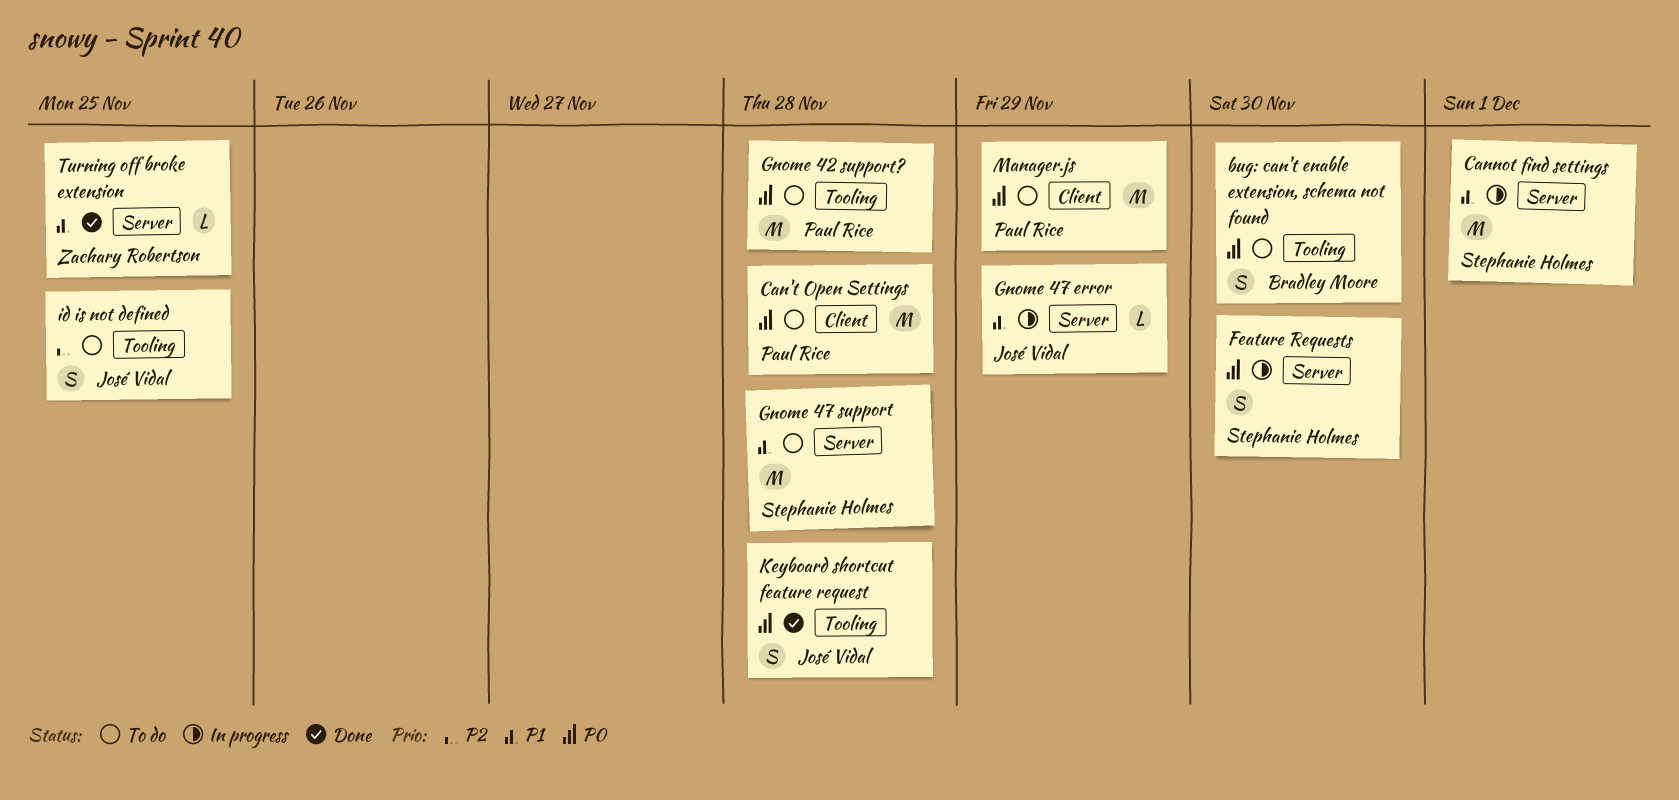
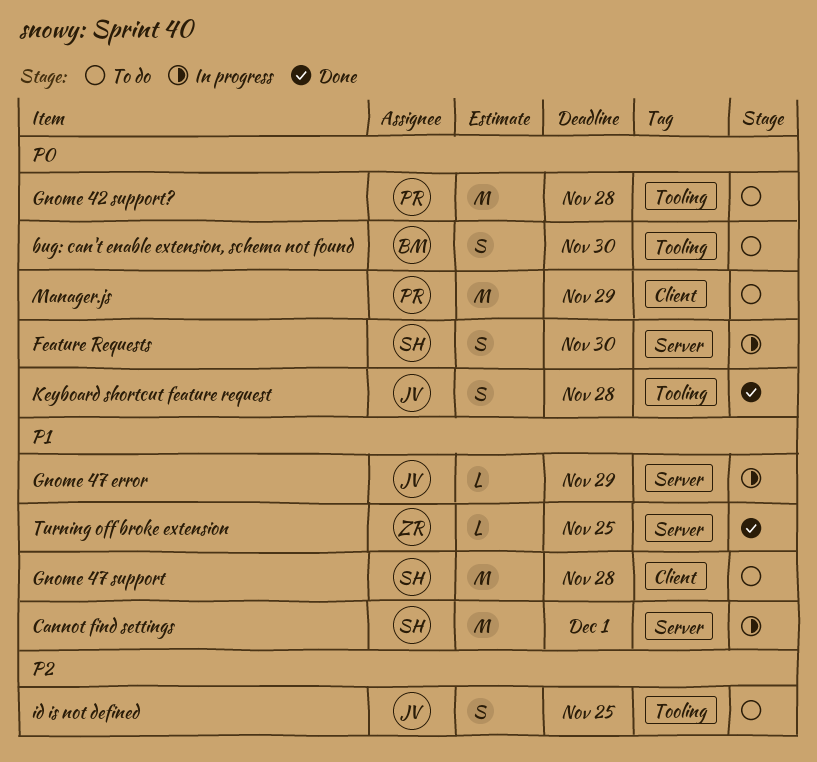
Can't Open Settings: present -> none
Gnome 47 support, label: Server -> Client

